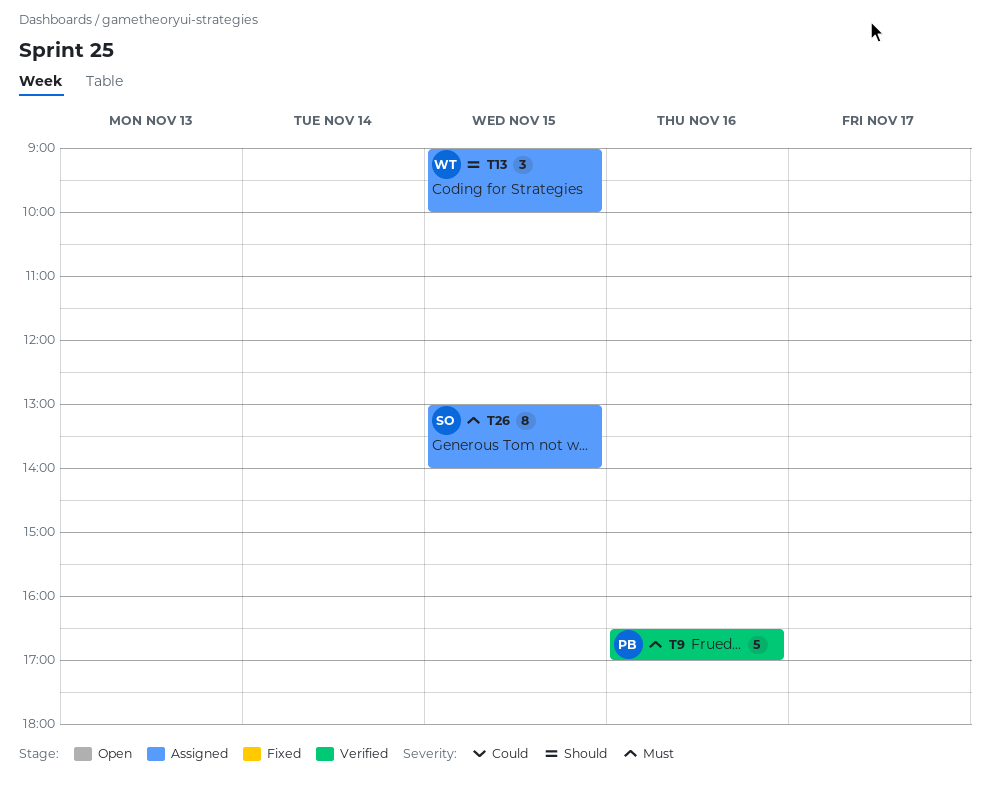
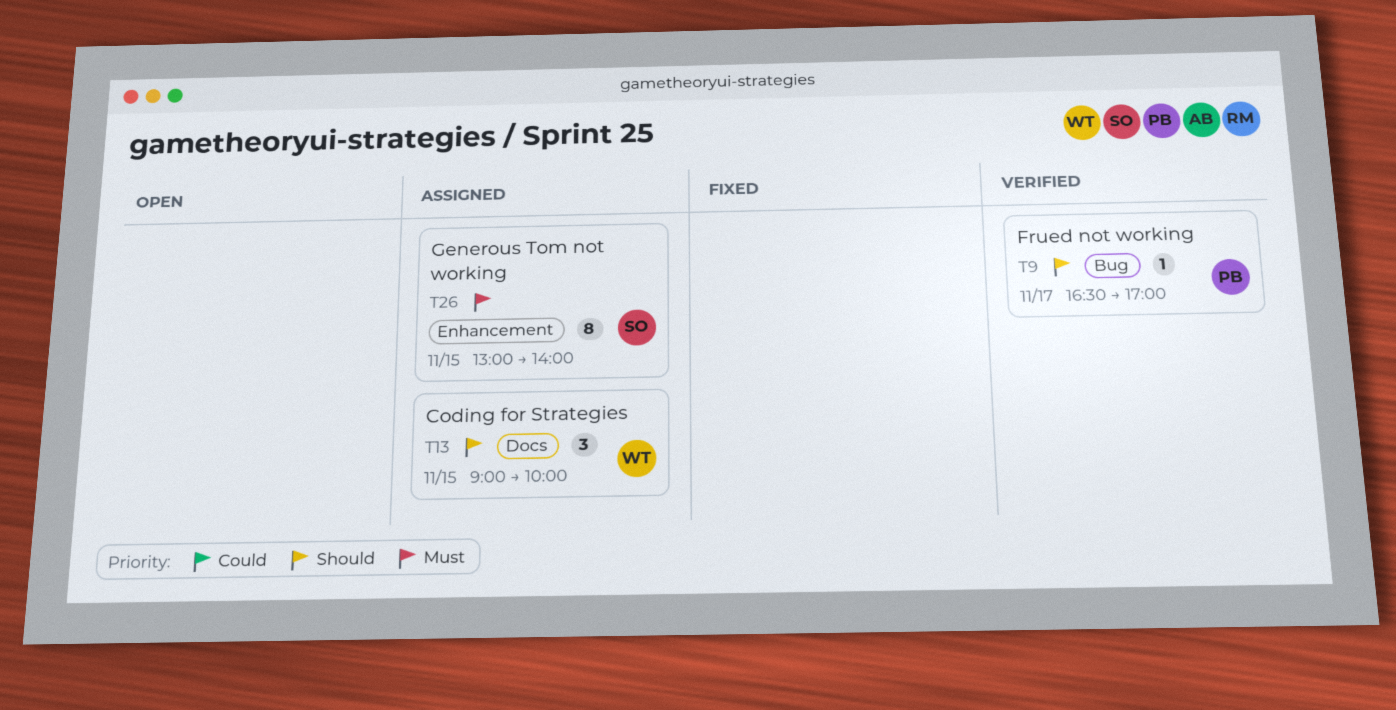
T9, priority: Must -> Should
T9, estimate: 5 -> 1
T9, day: Nov 16 -> Nov 17

